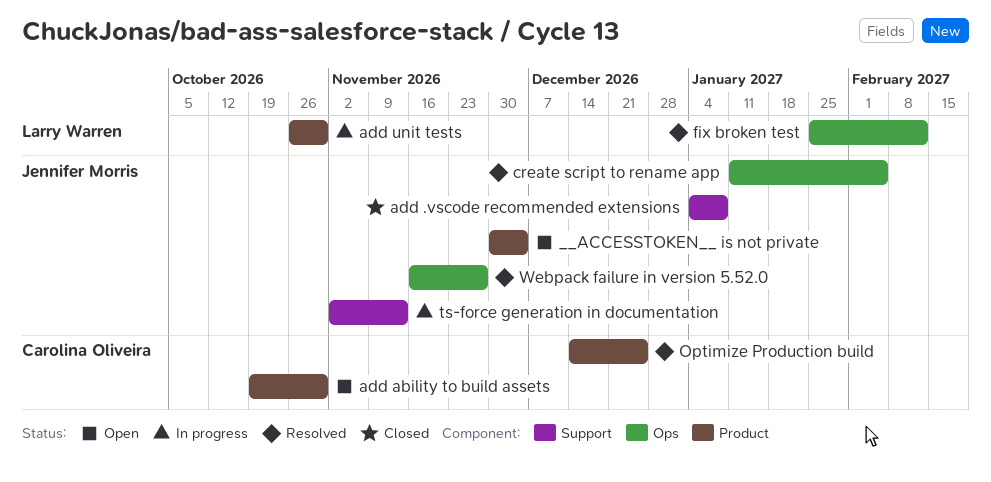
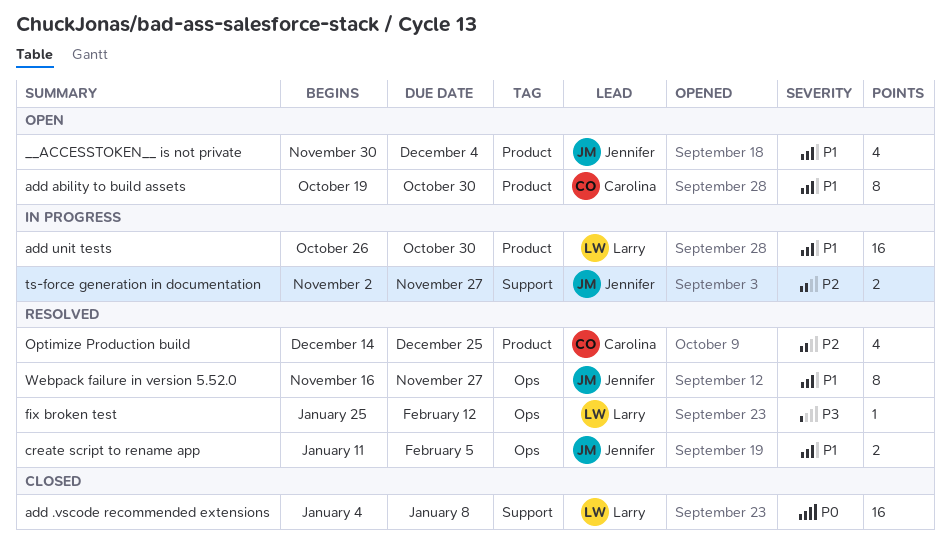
add .vscode recommended extensions, owner: Jennifer Morris -> Larry Warren
ts-force generation in documentation, due: Nov 13 -> Nov 27

